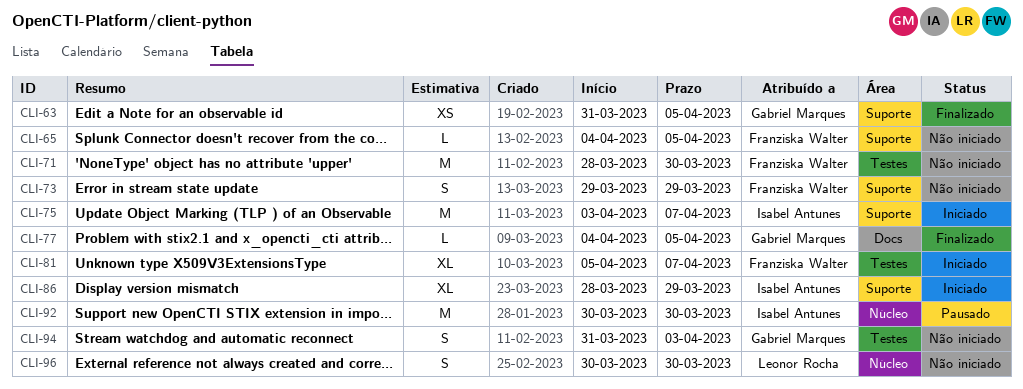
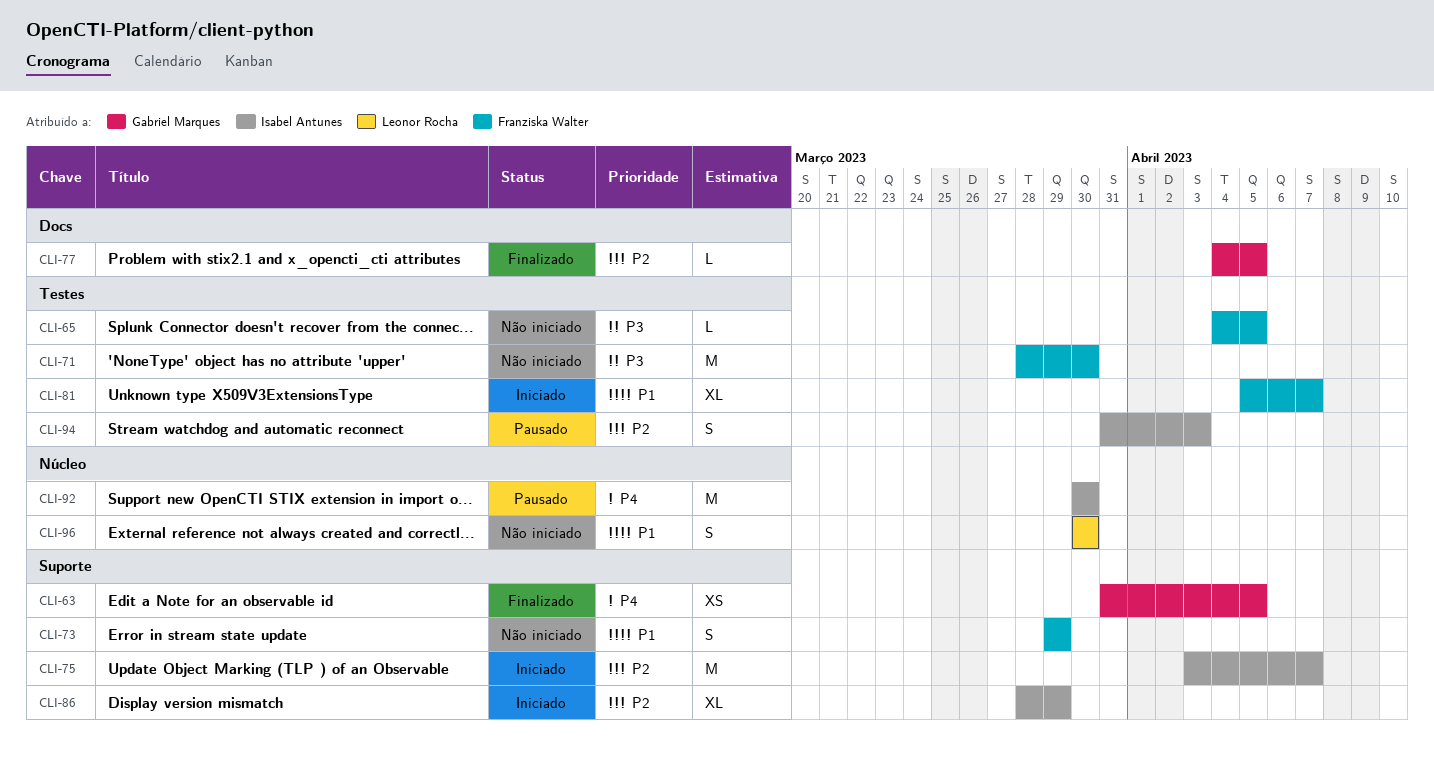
CLI-65, label: Suporte -> Testes
CLI-94, status: Não iniciado -> Pausado
CLI-94, owner: Gabriel Marques -> Isabel Antunes

